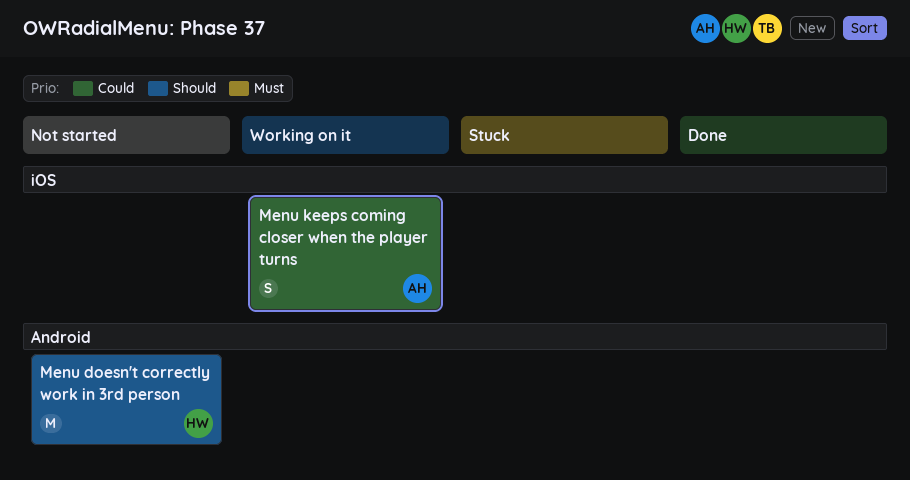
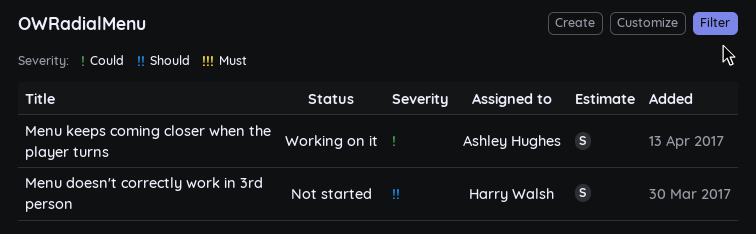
Menu doesn't correctly work in 3rd person, estimate: M -> S

